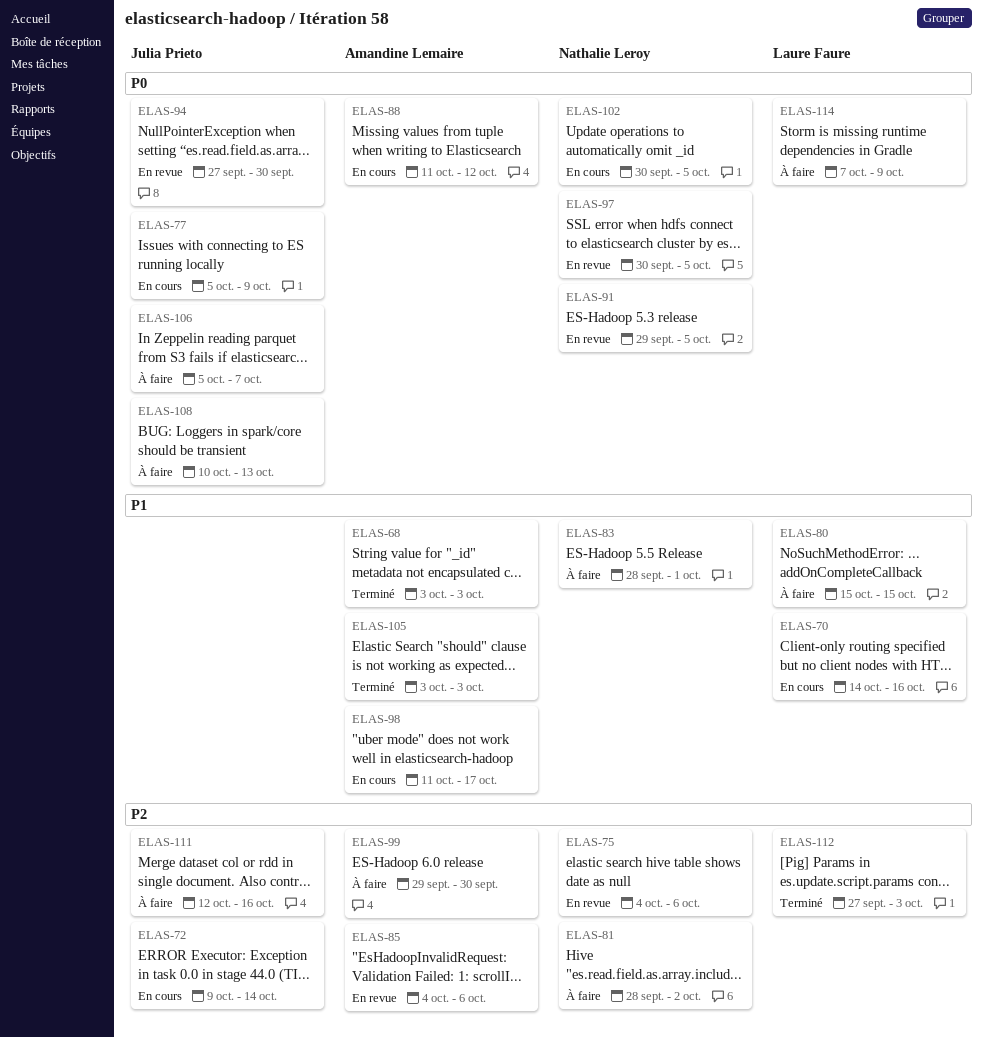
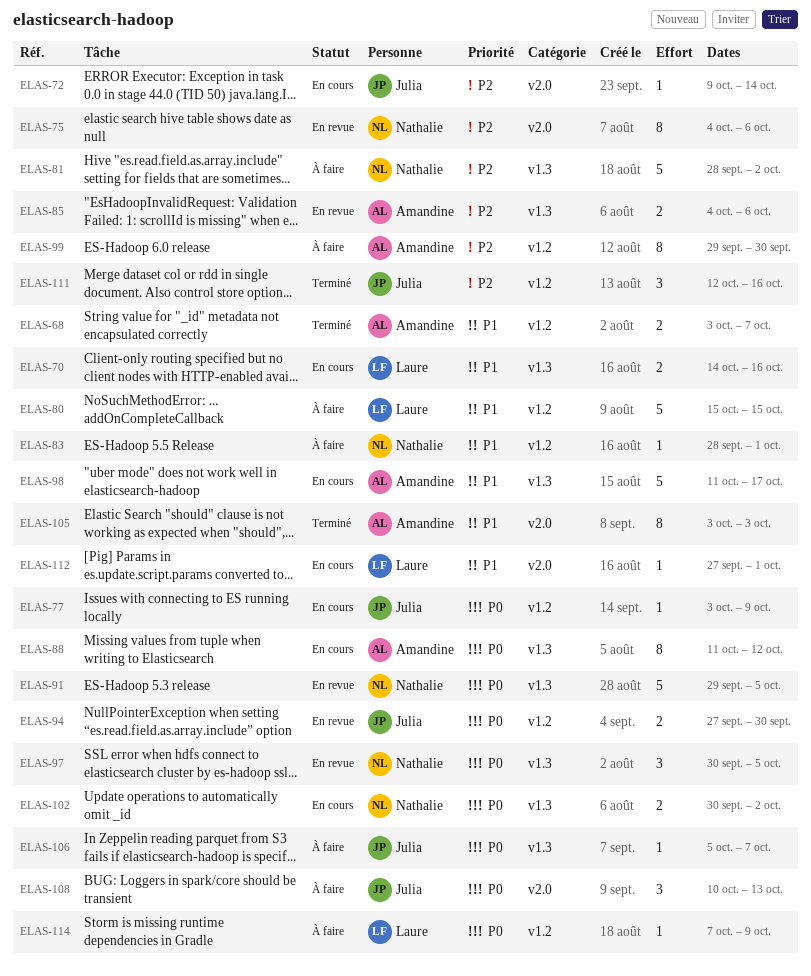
ELAS-68, due: Oct 3 -> Oct 7
ELAS-77, start: Oct 5 -> Oct 3
ELAS-102, due: Oct 5 -> Oct 2
ELAS-111, status: À faire -> Terminé
ELAS-112, status: Terminé -> En cours
ELAS-112, priority: P2 -> P1
ELAS-112, due: Oct 3 -> Oct 1

